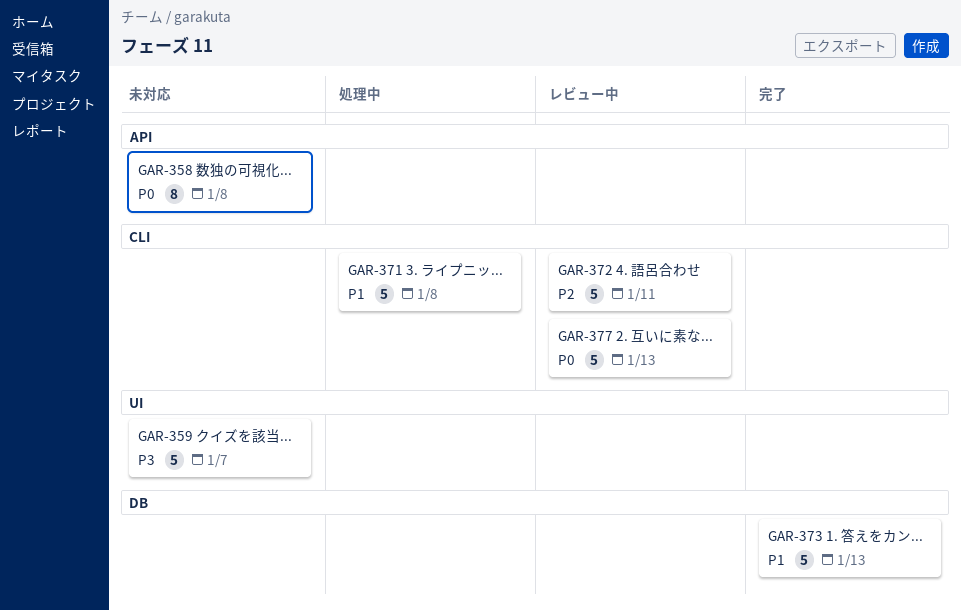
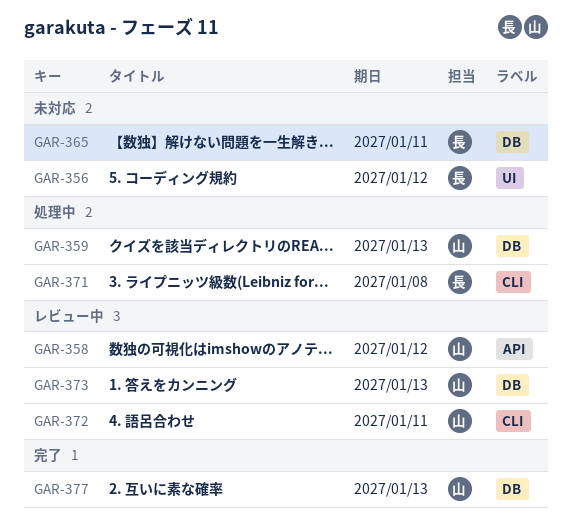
GAR-356: none -> present
GAR-358, status: 未対応 -> レビュー中
GAR-358, due: Jan 8 -> Jan 12
GAR-359, status: 未対応 -> 処理中
GAR-359, label: UI -> DB
GAR-359, due: Jan 7 -> Jan 13
GAR-365: none -> present
GAR-373, status: 完了 -> レビュー中
GAR-377, status: レビュー中 -> 完了
GAR-377, label: CLI -> DB

